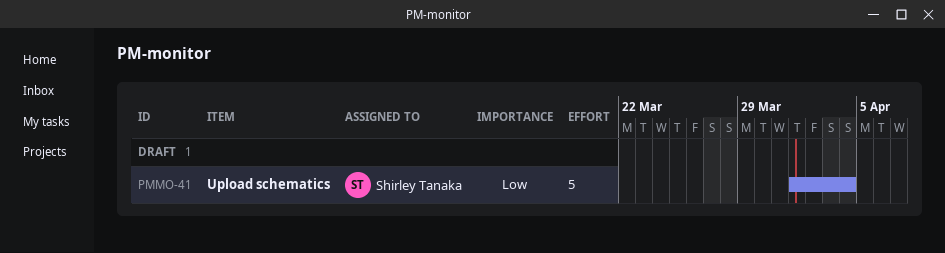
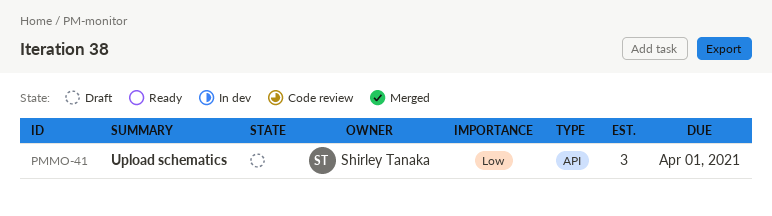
PMMO-41, estimate: 5 -> 3
PMMO-41, due: Apr 4 -> Apr 1

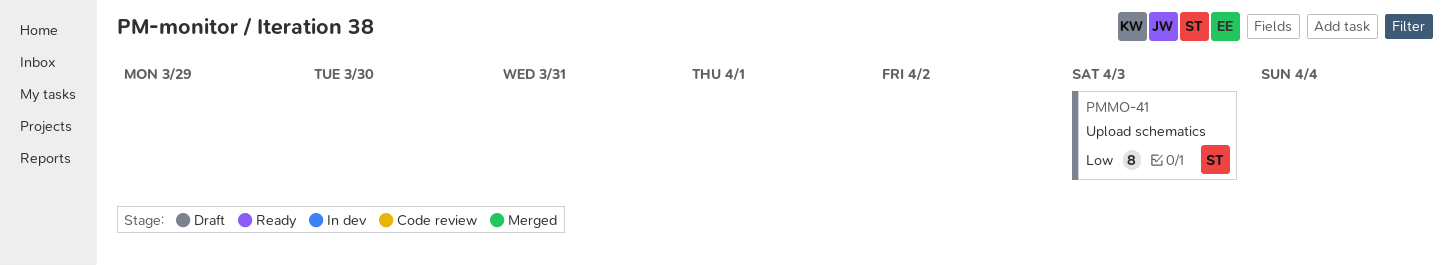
PMMO-41, estimate: 3 -> 8
PMMO-41, due: Apr 1 -> Apr 3

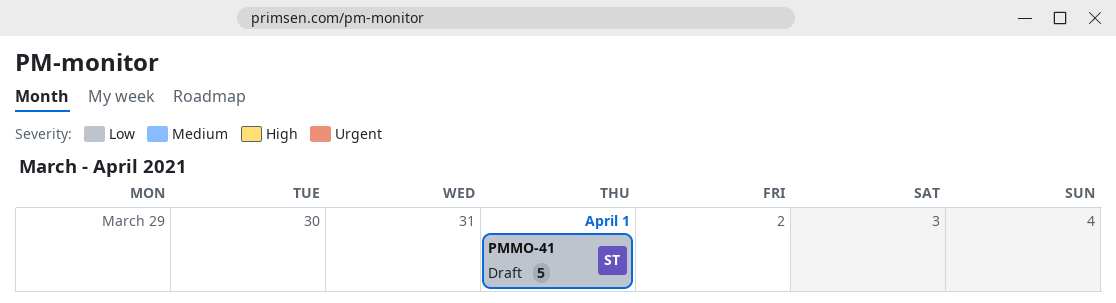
PMMO-41, estimate: 8 -> 5
PMMO-41, due: Apr 3 -> Apr 1

